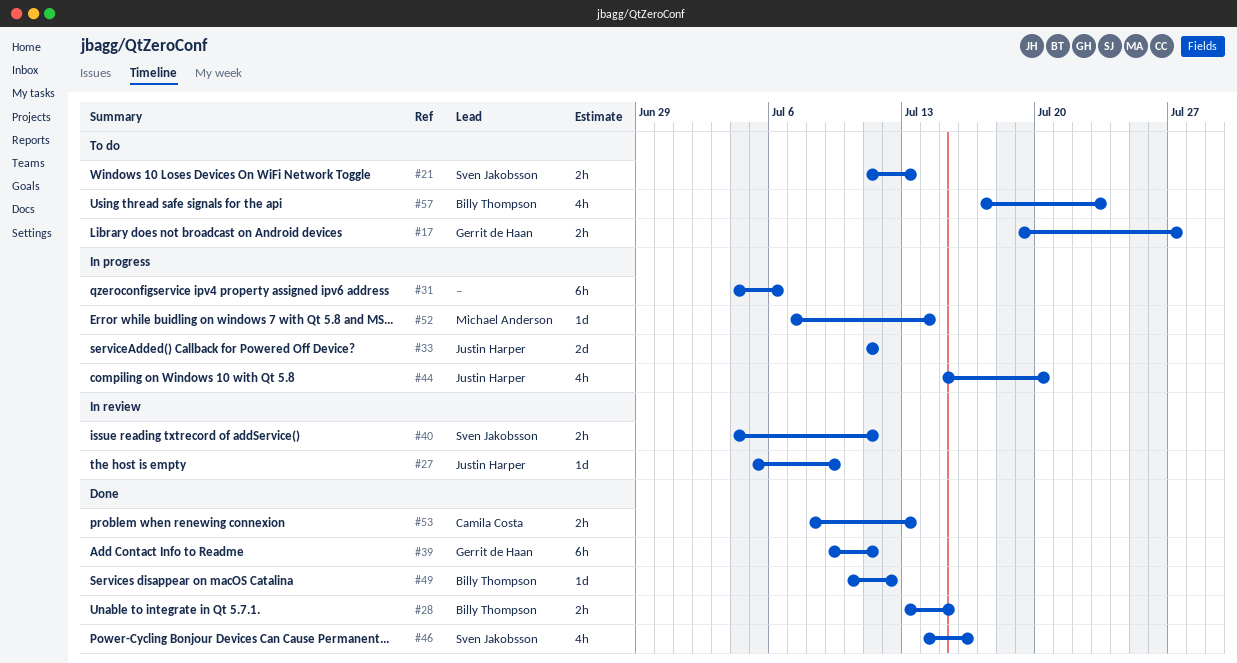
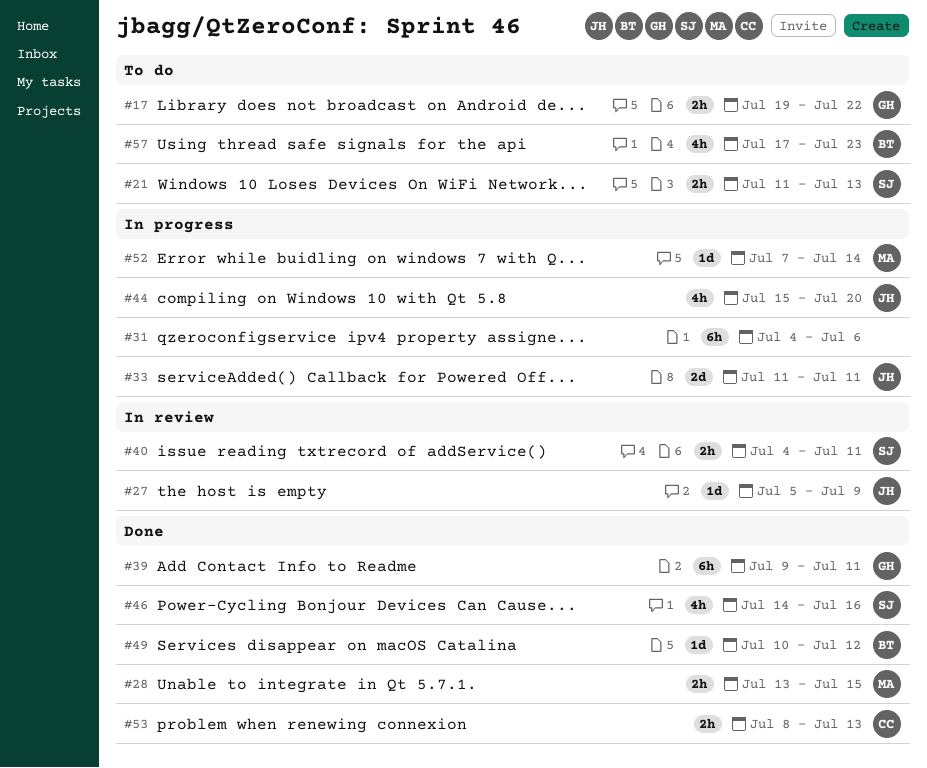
#17, due: Jul 27 -> Jul 22
#28, owner: Billy Thompson -> Michael Anderson

